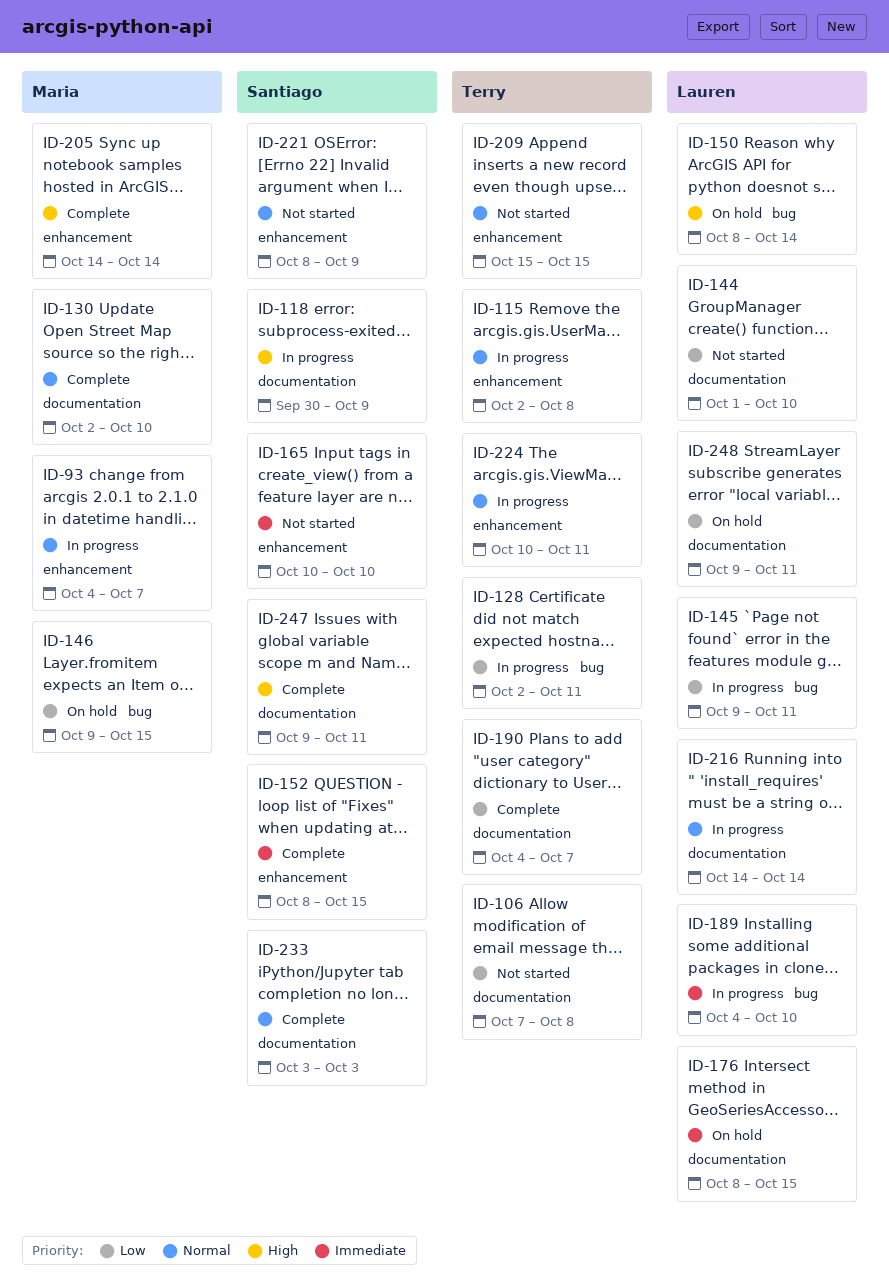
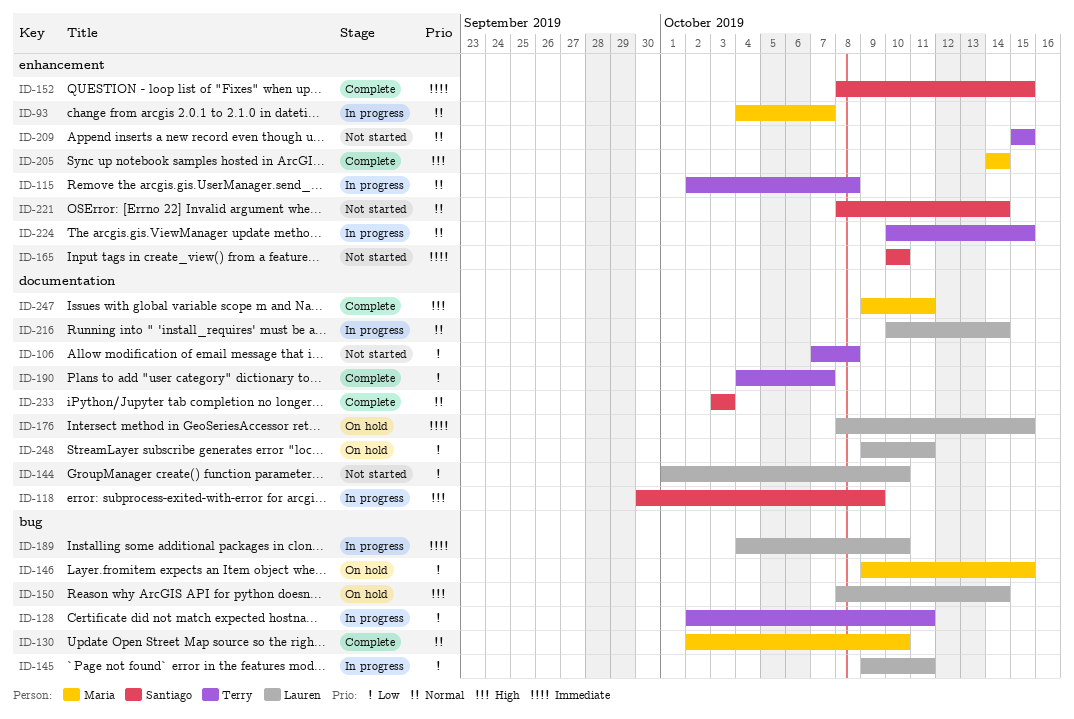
ID-130, label: documentation -> bug
ID-216, start: Oct 14 -> Oct 10
ID-221, due: Oct 9 -> Oct 14
ID-224, due: Oct 11 -> Oct 15
ID-247, owner: Santiago -> Maria

